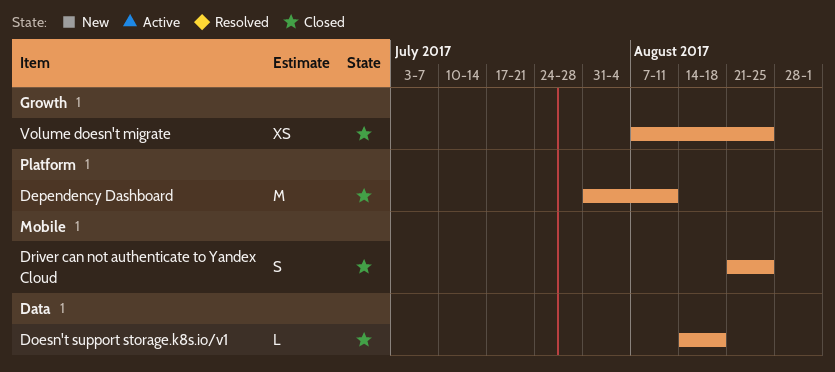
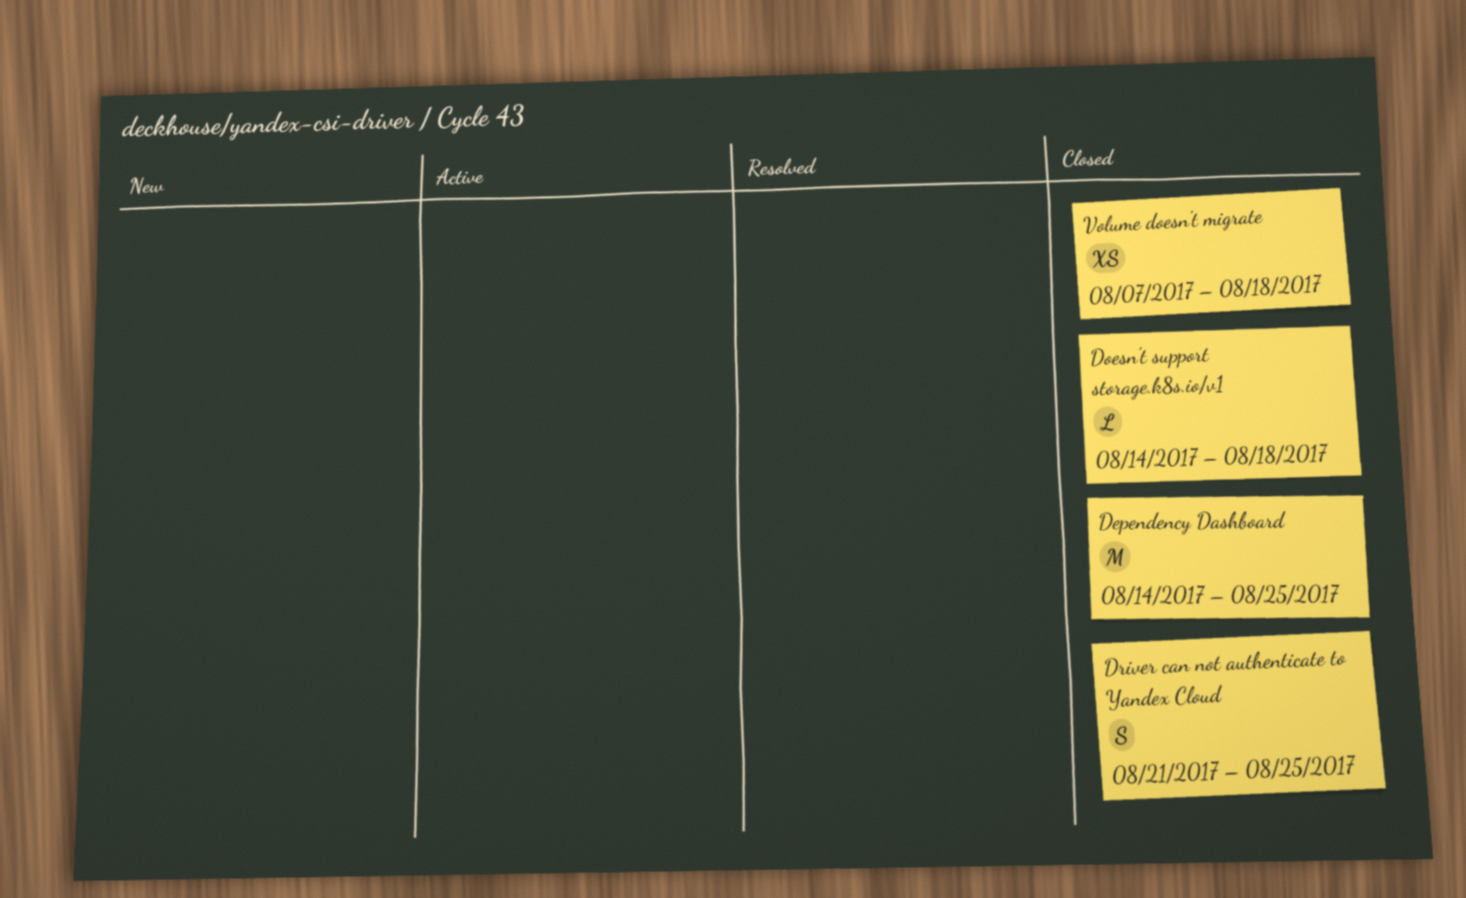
Dependency Dashboard, start: Jul 31 -> Aug 14
Dependency Dashboard, due: Aug 11 -> Aug 25
Volume doesn't migrate, due: Aug 25 -> Aug 18

